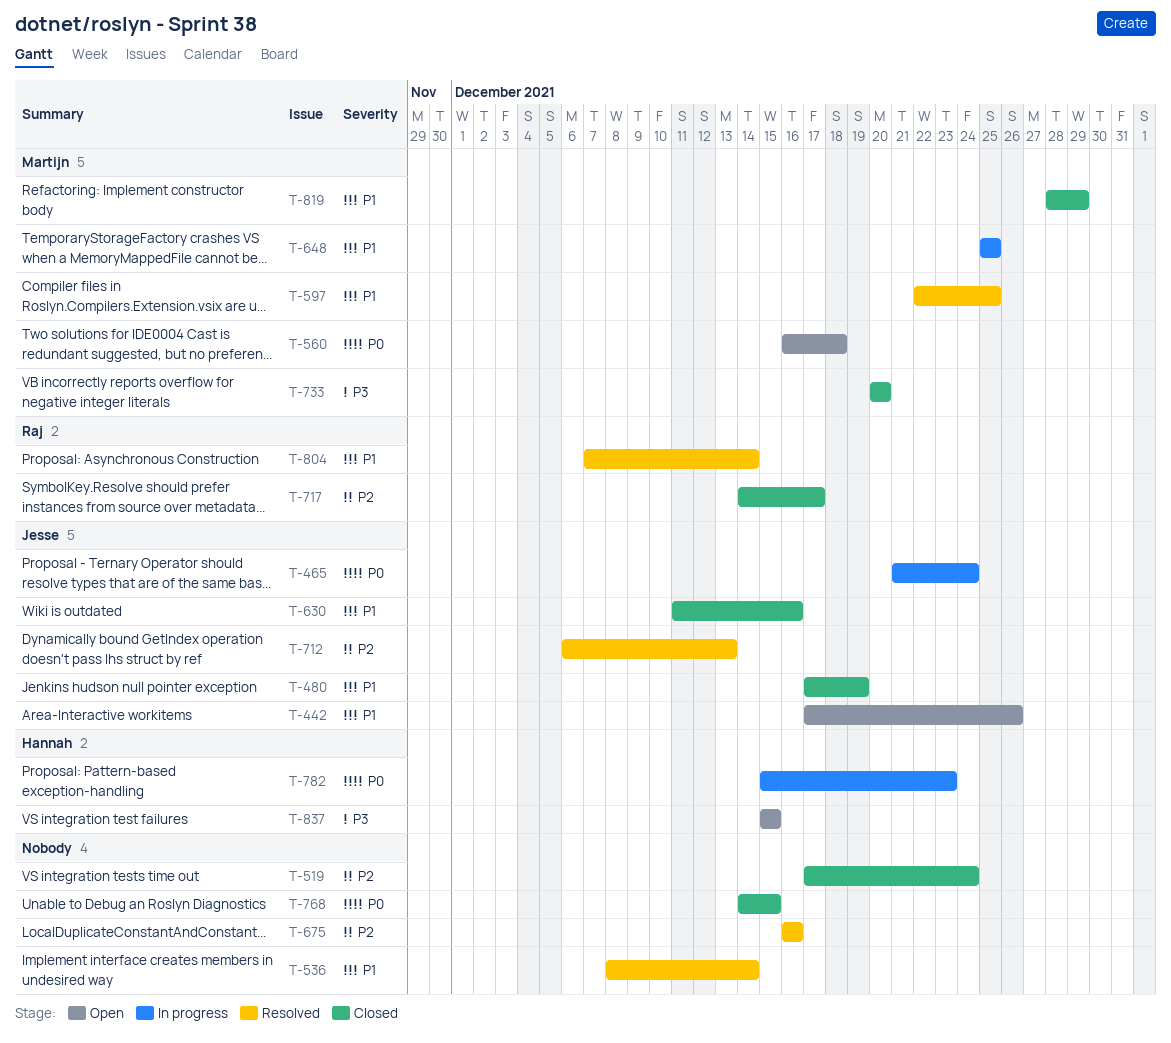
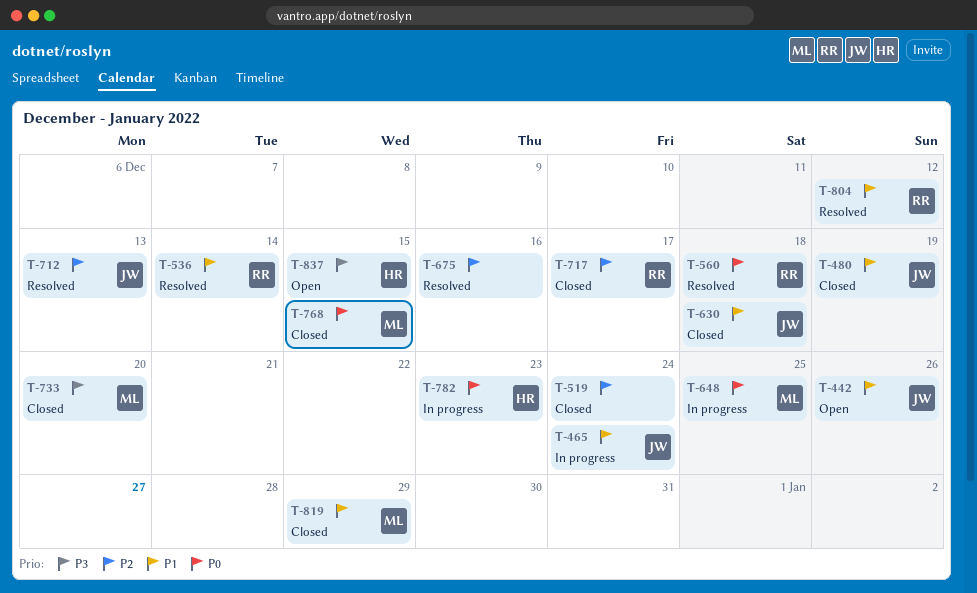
T-465, priority: P0 -> P1
T-536, owner: none -> Raj
T-560, status: Open -> Resolved
T-560, owner: Martijn -> Raj
T-597: present -> none
T-630, due: Dec 16 -> Dec 18
T-648, priority: P1 -> P0
T-768, owner: none -> Martijn
T-804, due: Dec 14 -> Dec 12

